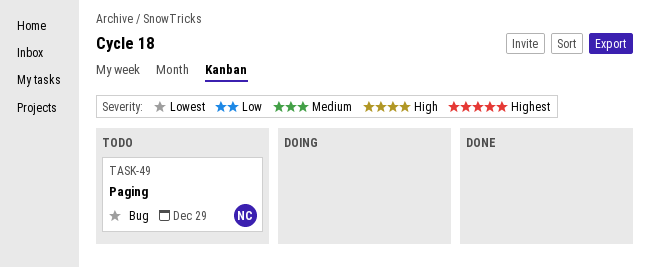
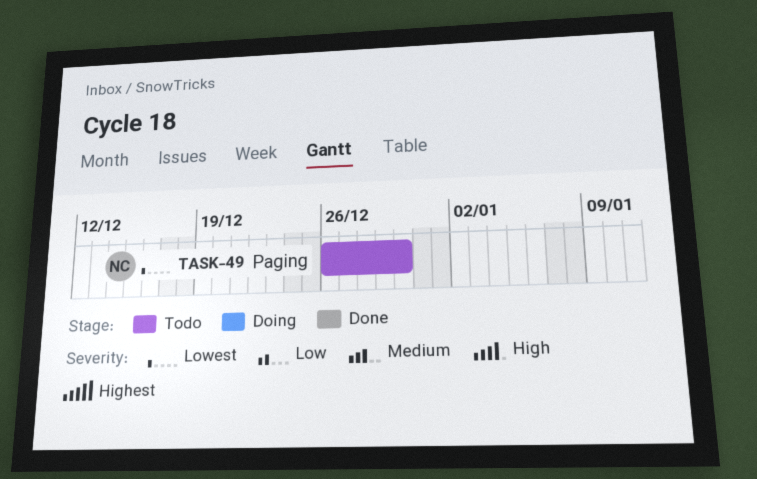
TASK-49, due: Dec 29 -> Dec 30

